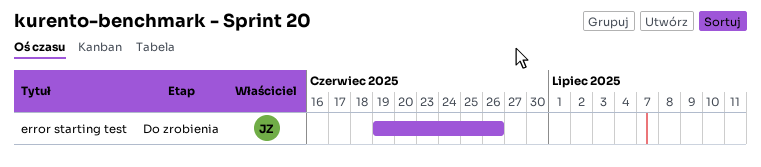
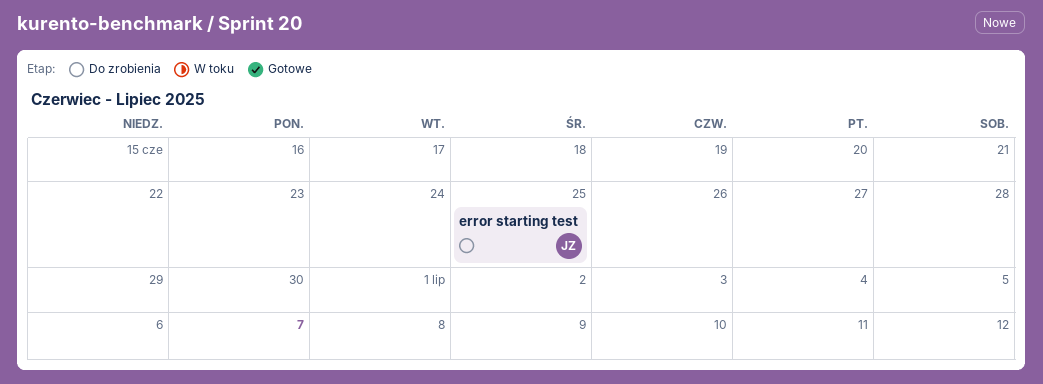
error starting test, due: Jun 26 -> Jun 25

